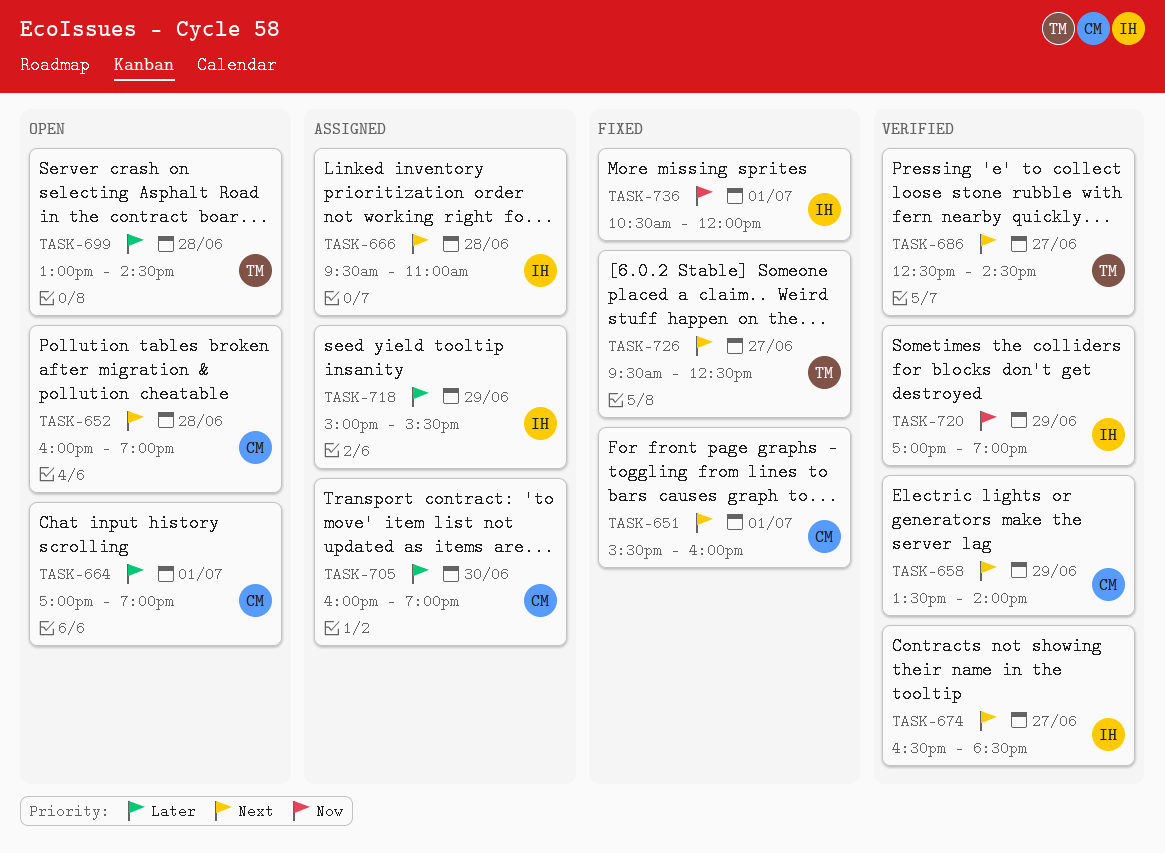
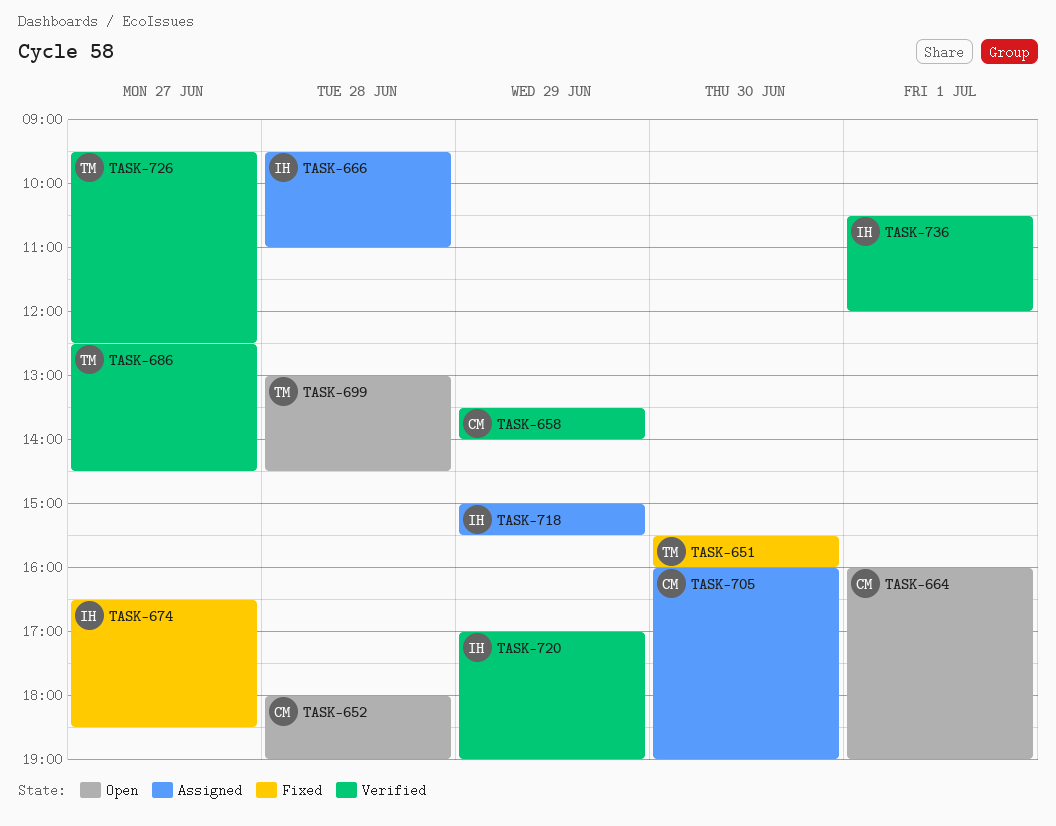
TASK-651, owner: CM -> TM
TASK-651, day: Jul 1 -> Jun 30
TASK-652, begins: 16:00 -> 18:00
TASK-664, begins: 17:00 -> 16:00
TASK-674, status: Verified -> Fixed
TASK-726, status: Fixed -> Verified
TASK-736, status: Fixed -> Verified

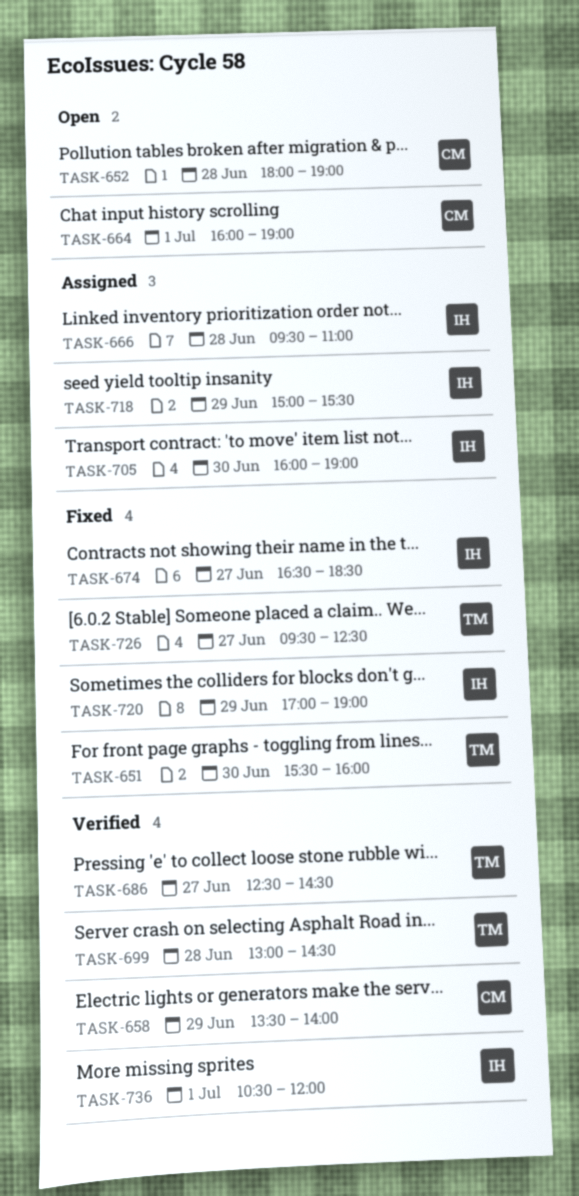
TASK-699, status: Open -> Verified
TASK-705, owner: CM -> IH
TASK-720, status: Verified -> Fixed
TASK-726, status: Verified -> Fixed

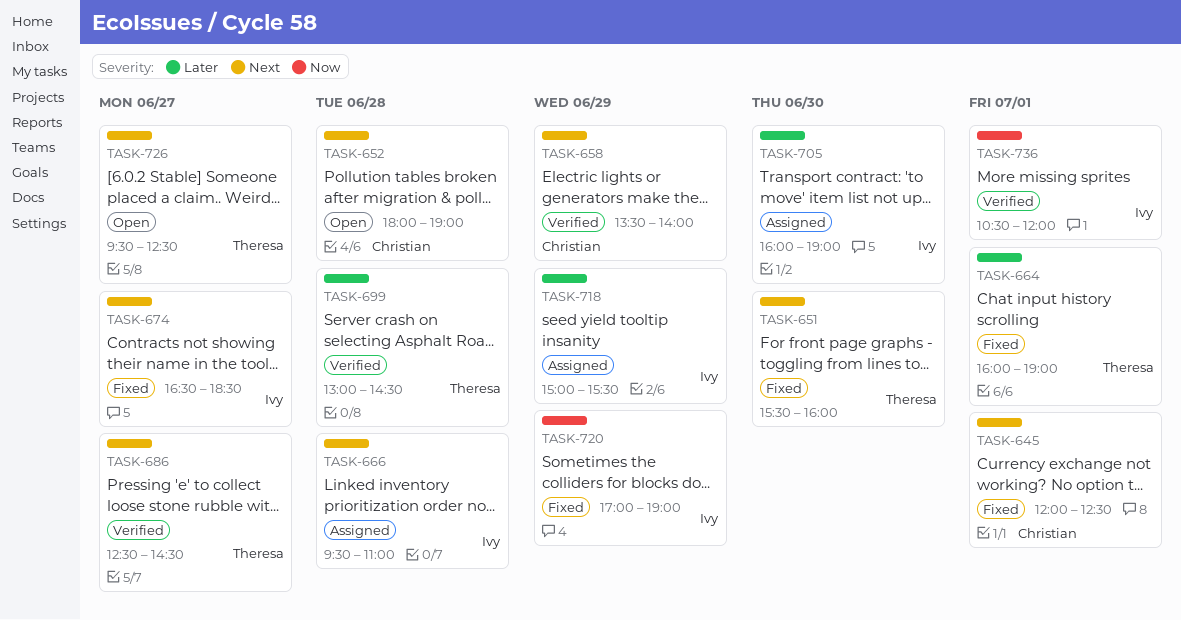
TASK-645: none -> present
TASK-664, status: Open -> Fixed
TASK-664, owner: Christian -> Theresa
TASK-726, status: Fixed -> Open

